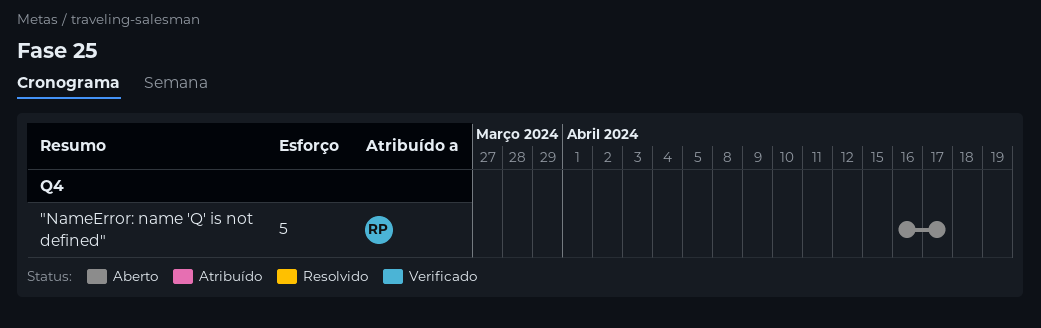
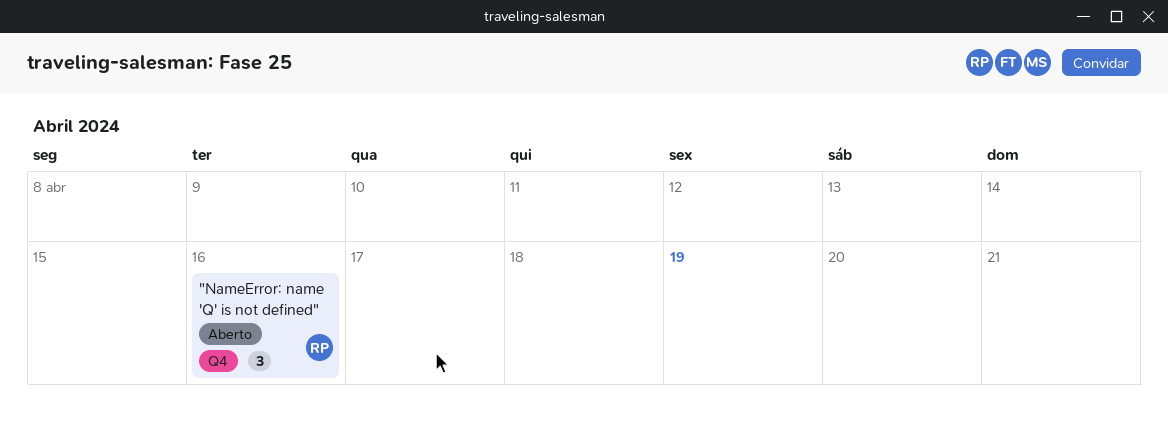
"NameError: name 'Q' is not defined", estimate: 5 -> 3
"NameError: name 'Q' is not defined", due: Apr 17 -> Apr 16

